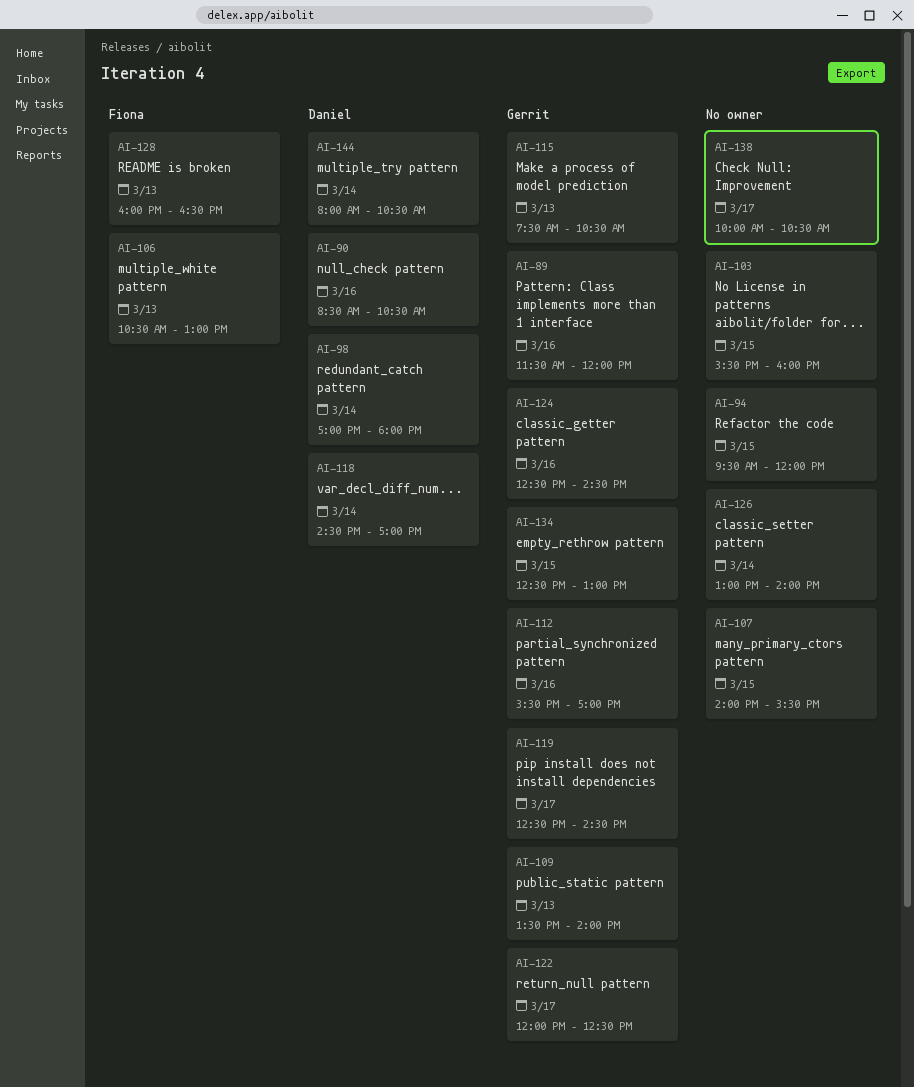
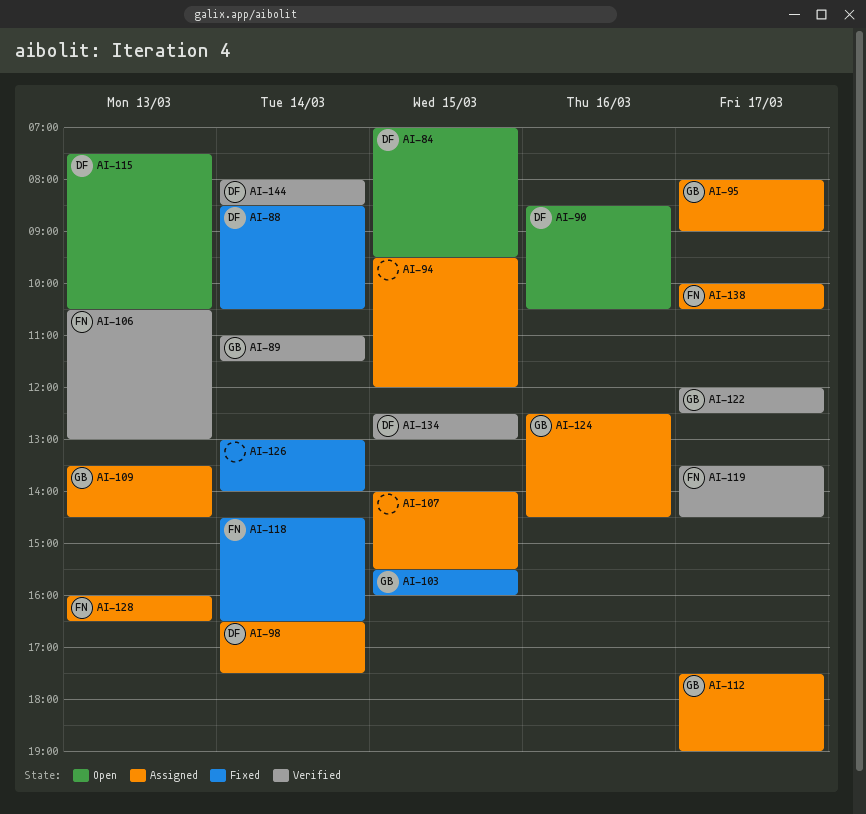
AI-84: none -> present
AI-88: none -> present
AI-89, day: Mar 16 -> Mar 14
AI-89, begins: 11:30 -> 11:00
AI-89, ends: 12:00 -> 11:30
AI-95: none -> present
AI-98, begins: 17:00 -> 16:30
AI-98, ends: 18:00 -> 17:30
AI-103, owner: none -> Gerrit
AI-109, ends: 14:00 -> 14:30
AI-112, day: Mar 16 -> Mar 17
AI-112, begins: 15:30 -> 17:30
AI-112, ends: 17:00 -> 19:00
AI-115, owner: Gerrit -> Daniel
AI-118, owner: Daniel -> Fiona
AI-118, ends: 17:00 -> 16:30
AI-119, owner: Gerrit -> Fiona
AI-119, begins: 12:30 -> 13:30
AI-134, owner: Gerrit -> Daniel
AI-138, owner: none -> Fiona
AI-144, ends: 10:30 -> 08:30

